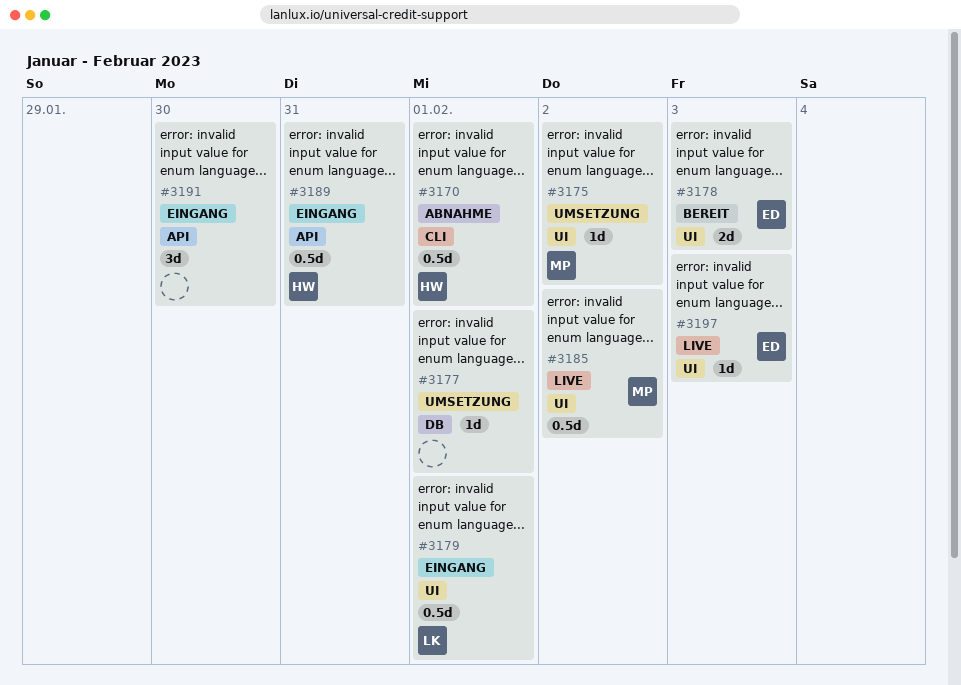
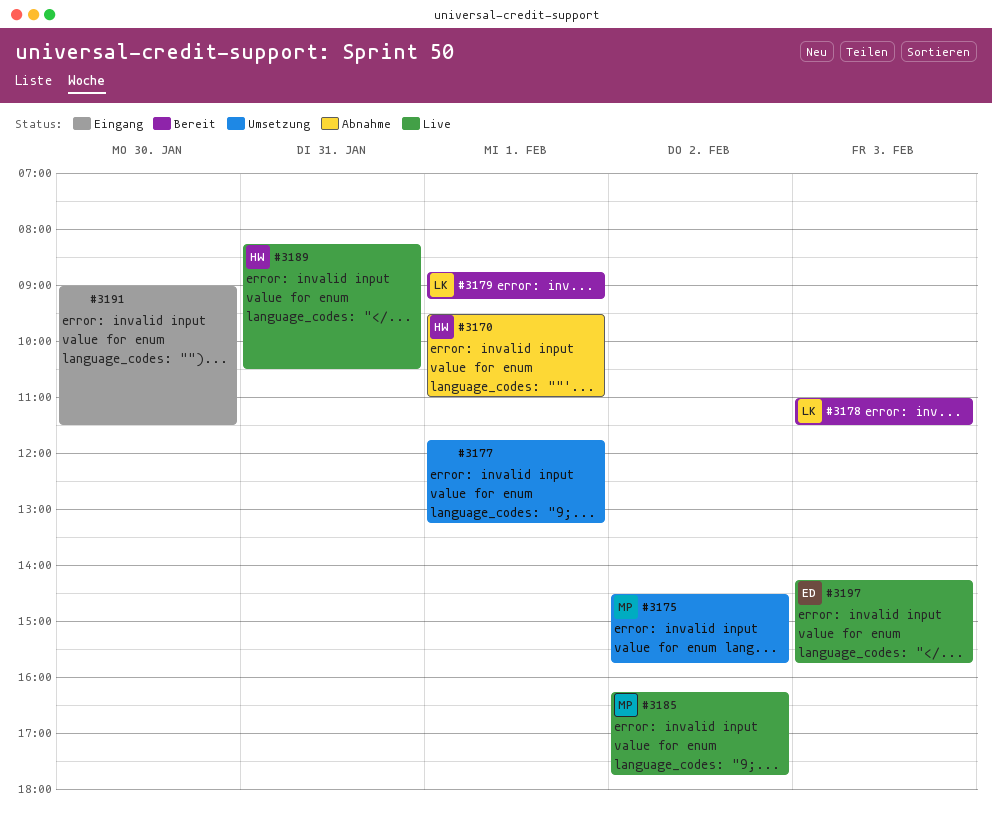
#3178, owner: ED -> LK
#3179, status: Eingang -> Bereit
#3189, status: Eingang -> Live

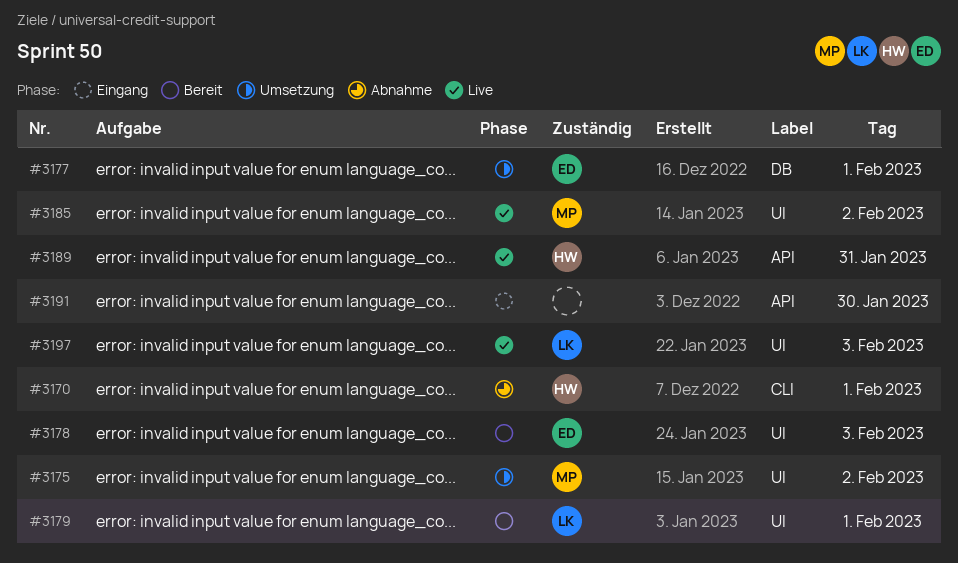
#3177, owner: none -> ED
#3178, owner: LK -> ED
#3197, owner: ED -> LK

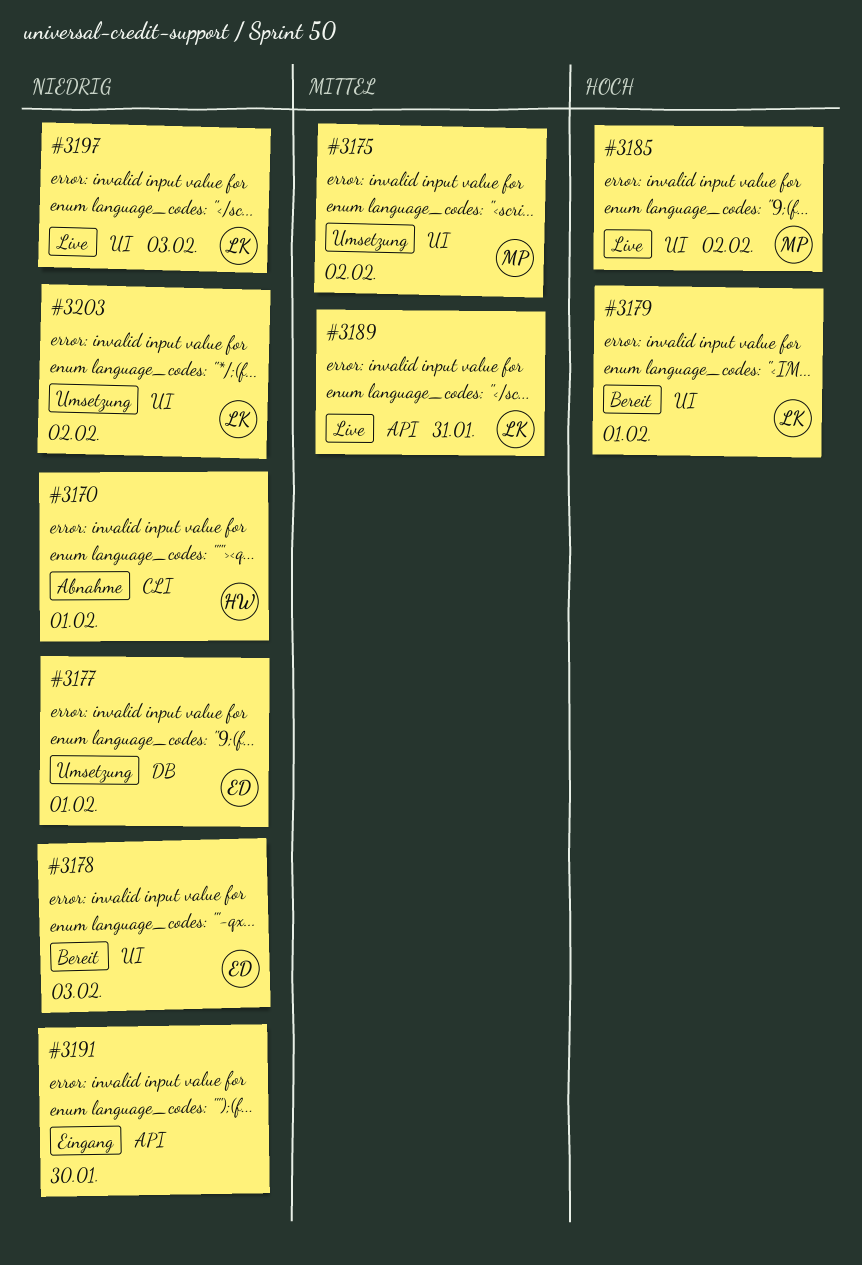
#3189, owner: HW -> LK
#3203: none -> present

